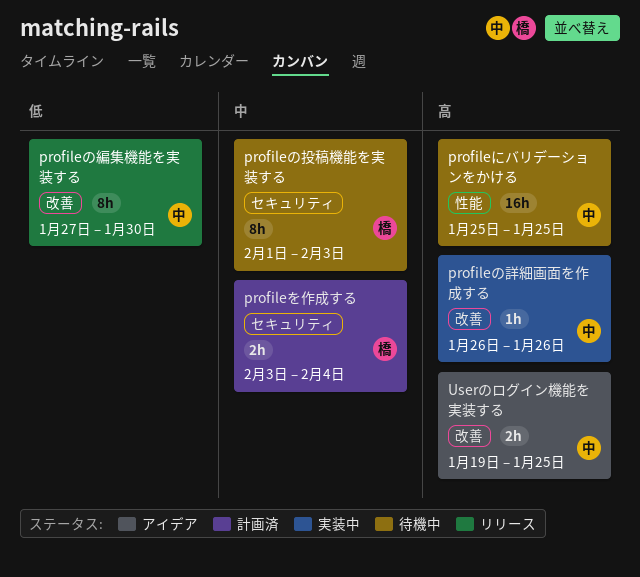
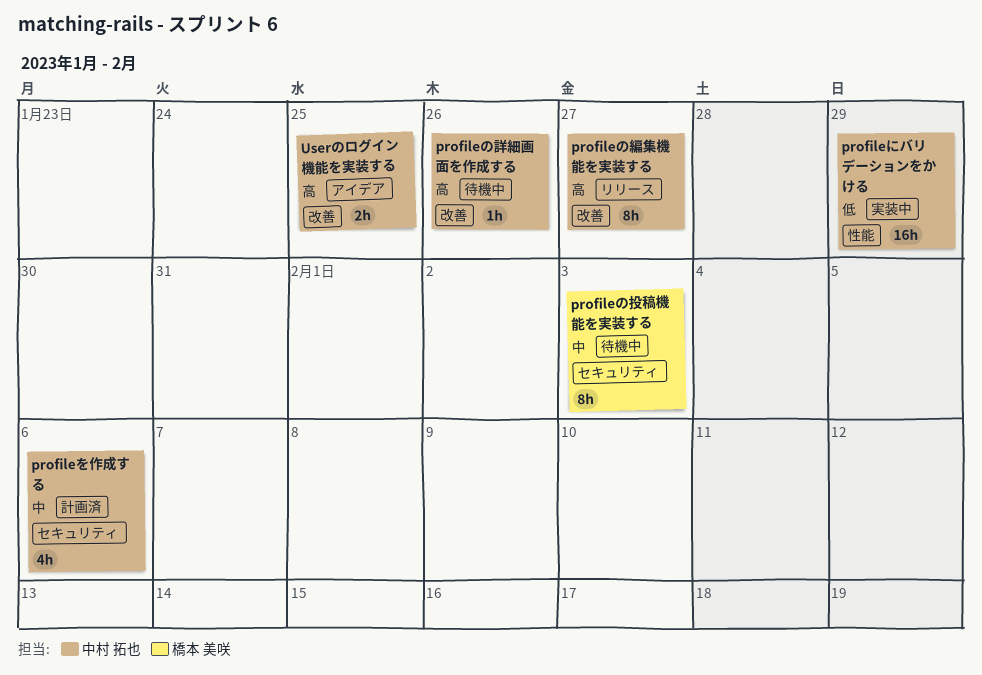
profileにバリデーションをかける, status: 待機中 -> 実装中
profileにバリデーションをかける, priority: 高 -> 低
profileにバリデーションをかける, due: Jan 25 -> Jan 29
profileの編集機能を実装する, priority: 低 -> 高
profileの編集機能を実装する, due: Jan 30 -> Jan 27
profileの詳細画面を作成する, status: 実装中 -> 待機中
profileを作成する, owner: 橋本 美咲 -> 中村 拓也
profileを作成する, estimate: 2h -> 4h
profileを作成する, due: Feb 4 -> Feb 6

